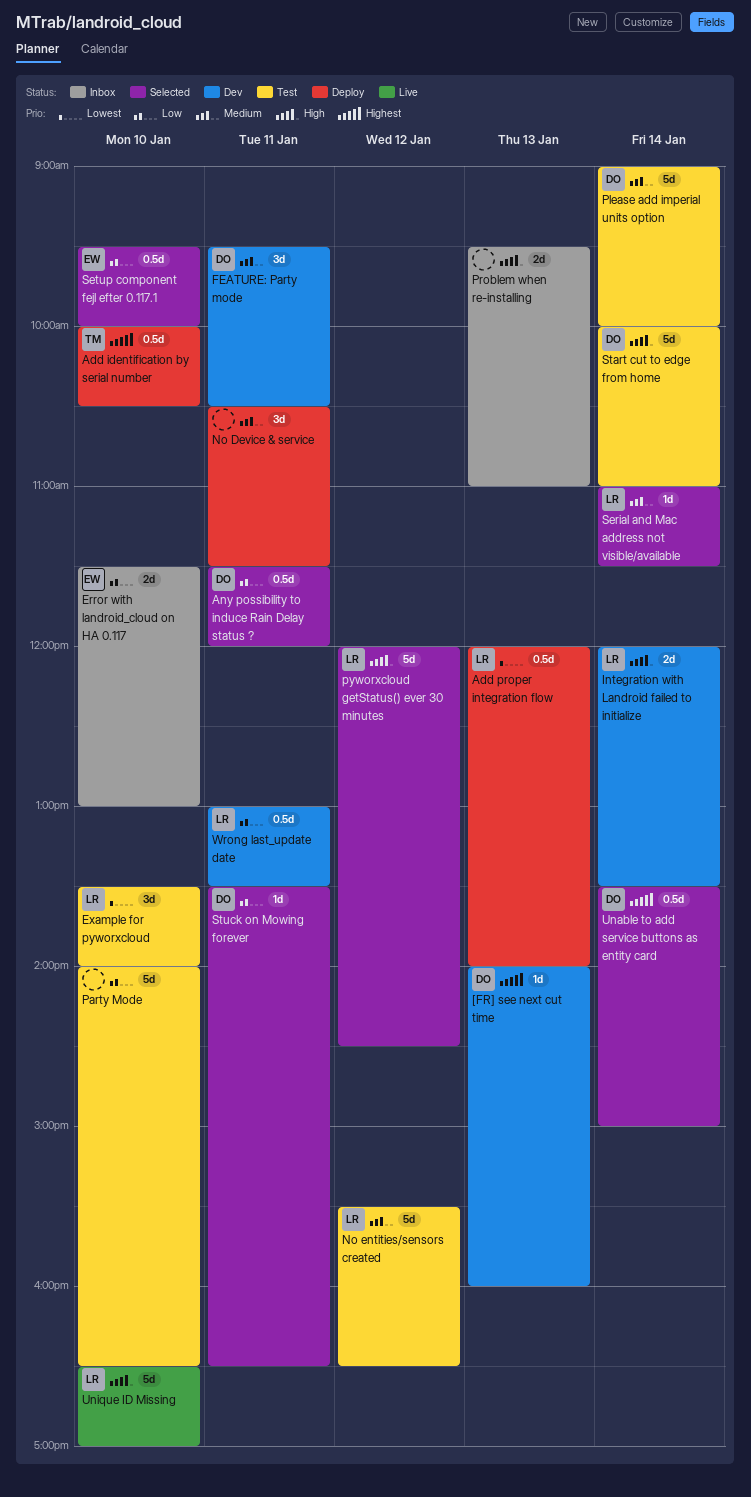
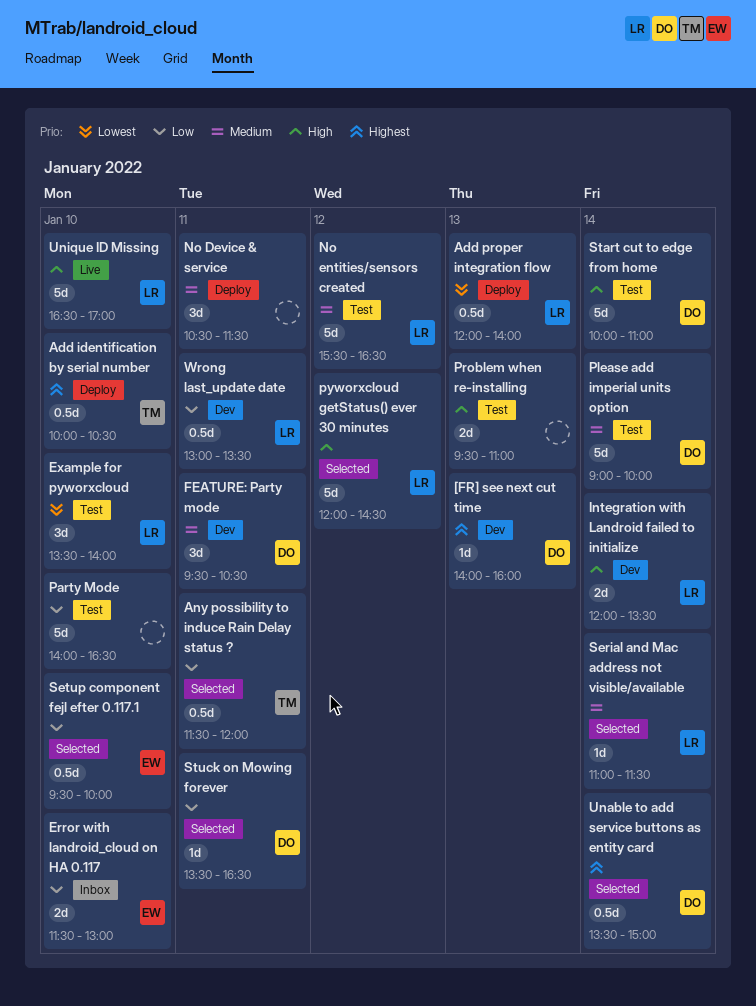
Any possibility to induce Rain Delay status ?, owner: DO -> TM
Problem when re-installing, status: Inbox -> Test

